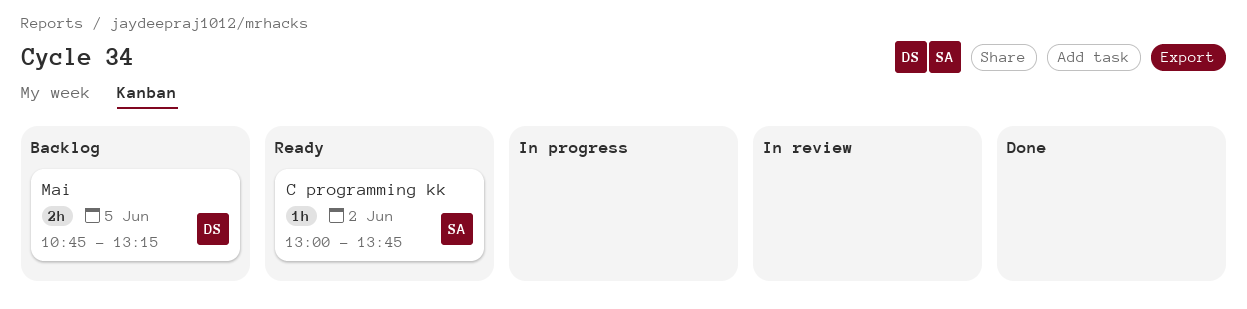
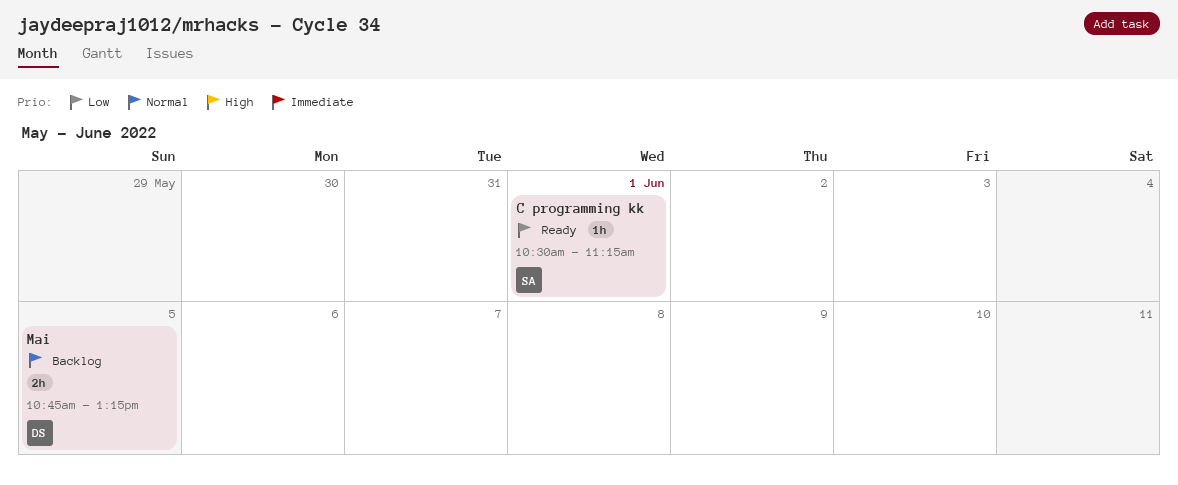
C programming kk, day: Jun 2 -> Jun 1
C programming kk, begins: 13:00 -> 10:30
C programming kk, ends: 13:45 -> 11:15

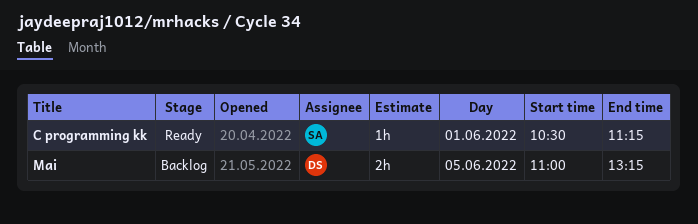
Mai, begins: 10:45 -> 11:00

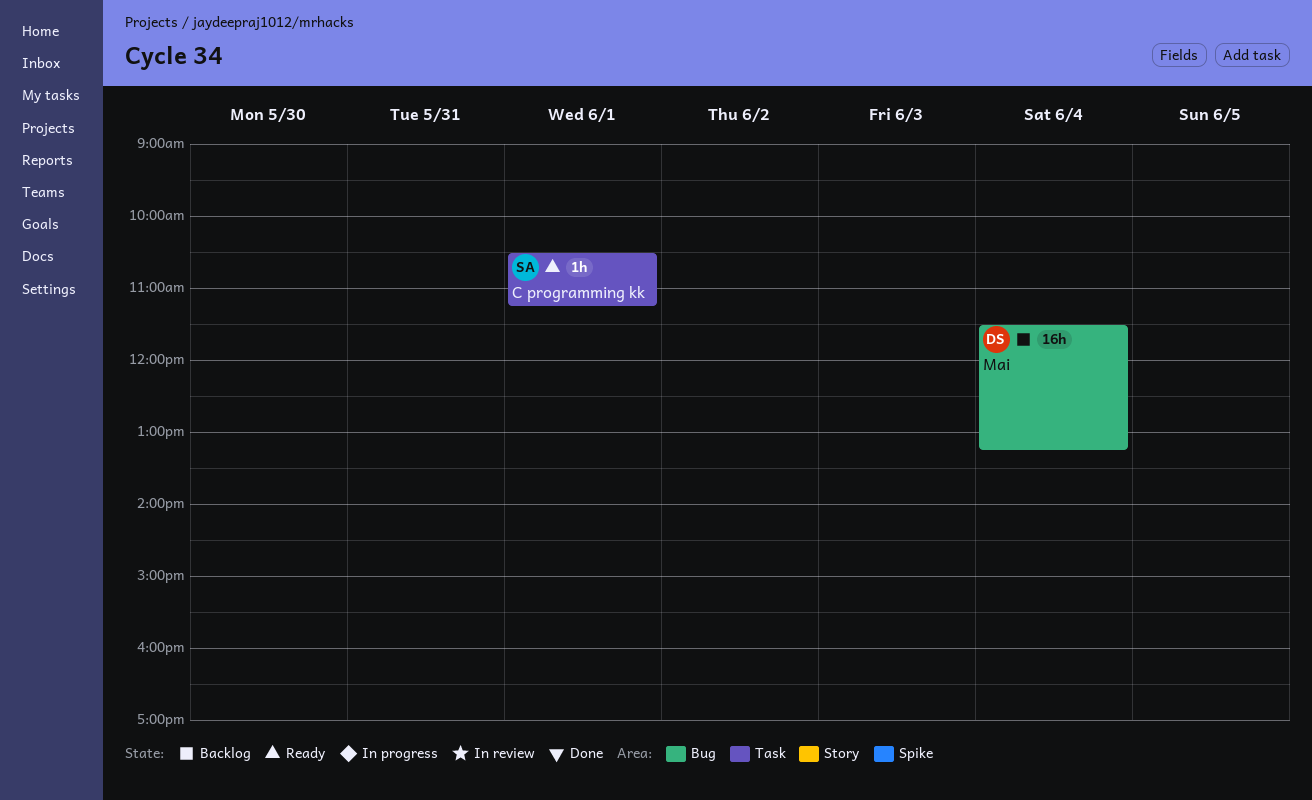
Mai, estimate: 2h -> 16h
Mai, day: Jun 5 -> Jun 4
Mai, begins: 11:00 -> 11:30

